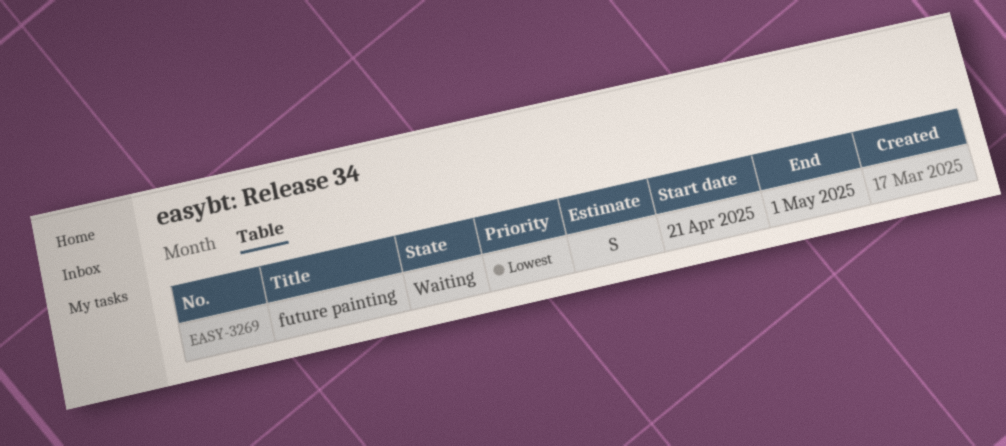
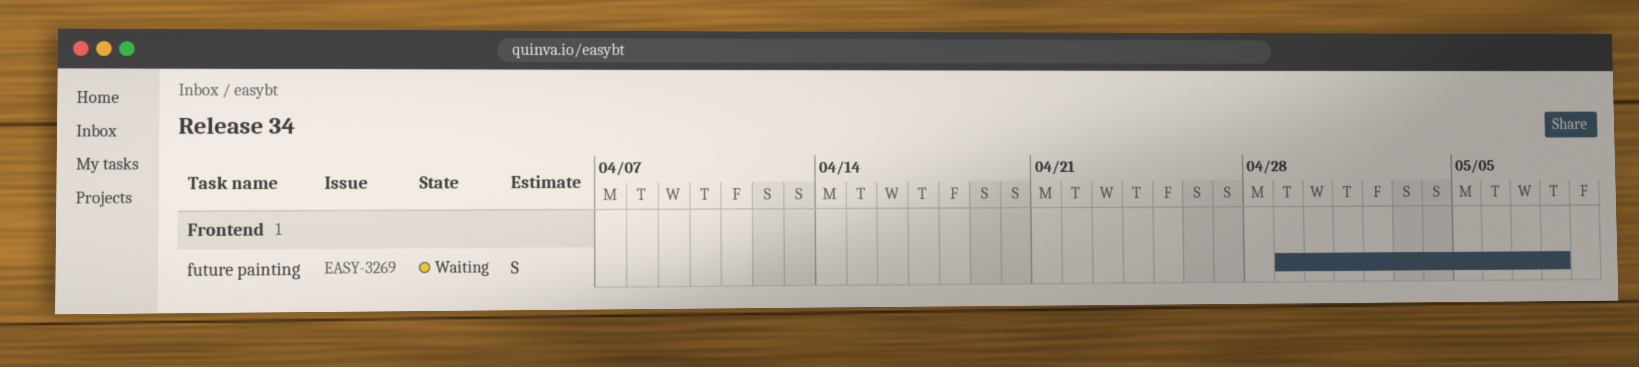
EASY-3269, start: Apr 21 -> Apr 29
EASY-3269, due: May 1 -> May 8

